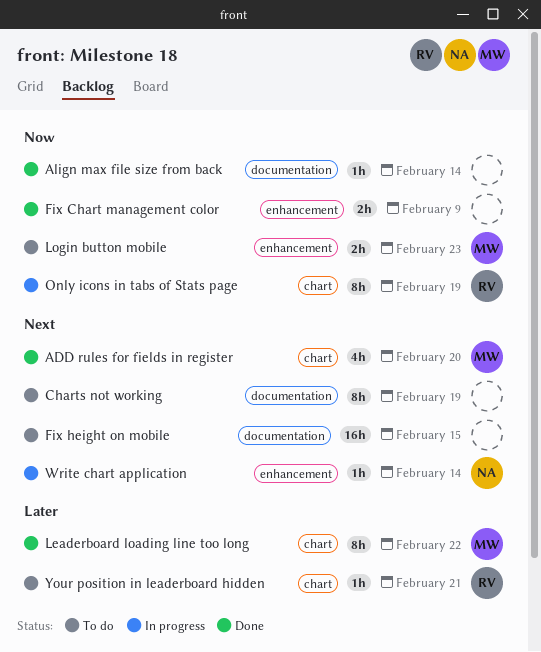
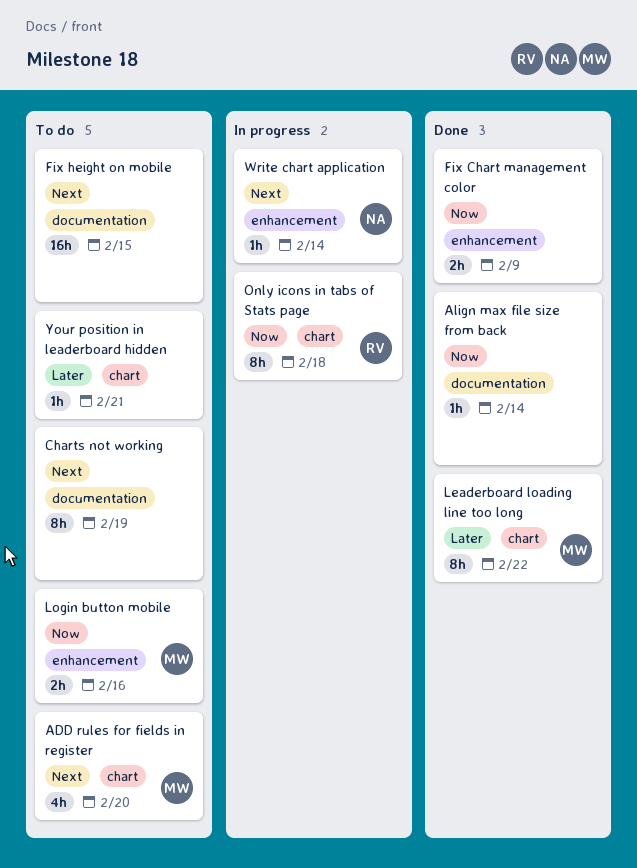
ADD rules for fields in register, status: Done -> To do
Login button mobile, due: Feb 23 -> Feb 16
Only icons in tabs of Stats page, due: Feb 19 -> Feb 18
Your position in leaderboard hidden, owner: RV -> none

